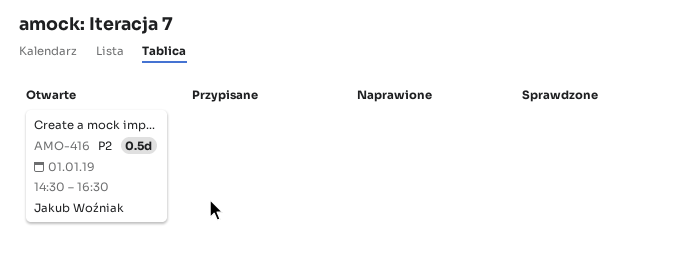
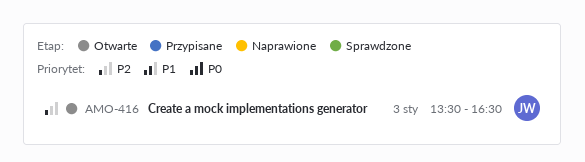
AMO-416, day: Jan 1 -> Jan 3
AMO-416, begins: 14:30 -> 13:30

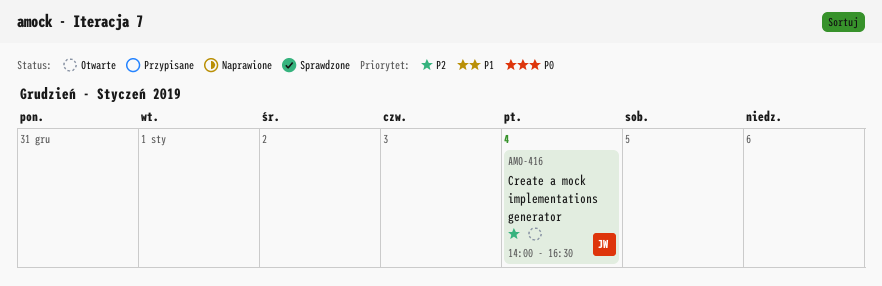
AMO-416, day: Jan 3 -> Jan 4
AMO-416, begins: 13:30 -> 14:00

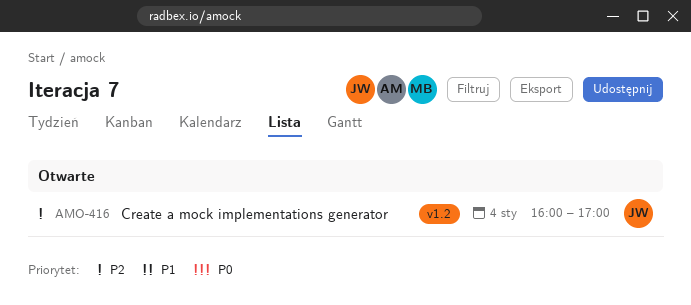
AMO-416, begins: 14:00 -> 16:00
AMO-416, ends: 16:30 -> 17:00

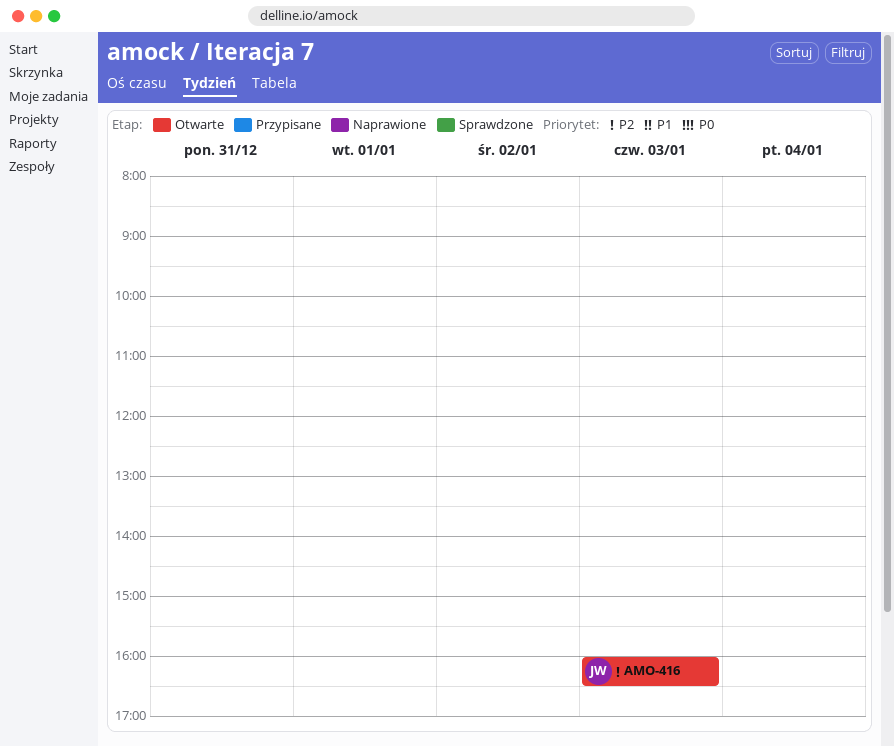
AMO-416, day: Jan 4 -> Jan 3
AMO-416, ends: 17:00 -> 16:30

